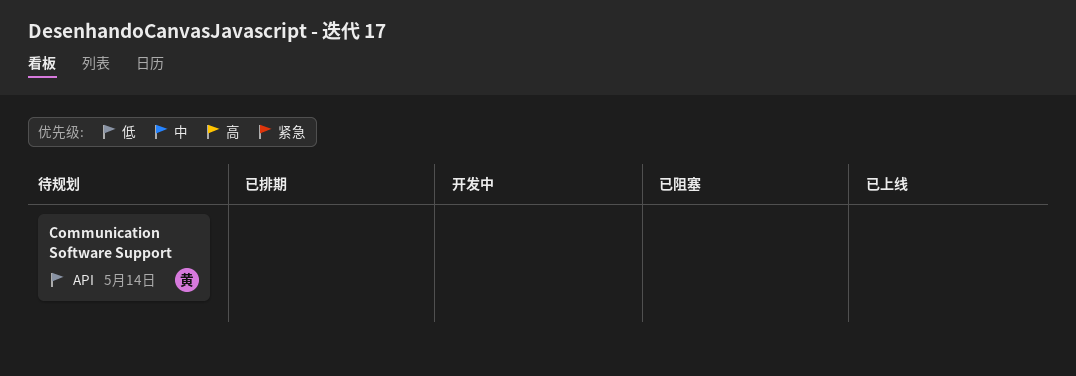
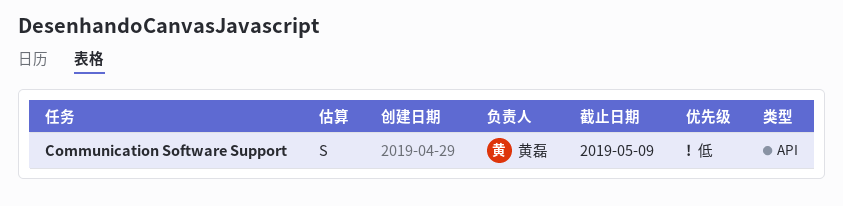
Communication Software Support, due: May 14 -> May 9

